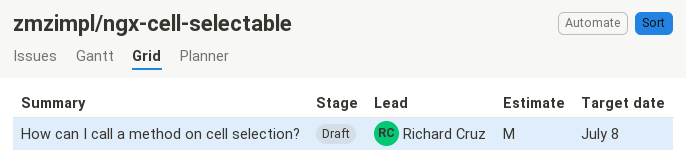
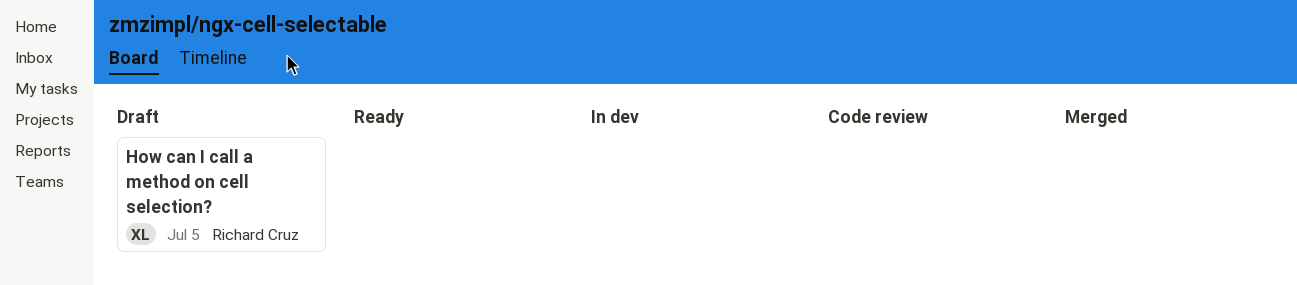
How can I call a method on cell selection?, estimate: M -> XL
How can I call a method on cell selection?, due: Jul 8 -> Jul 5

